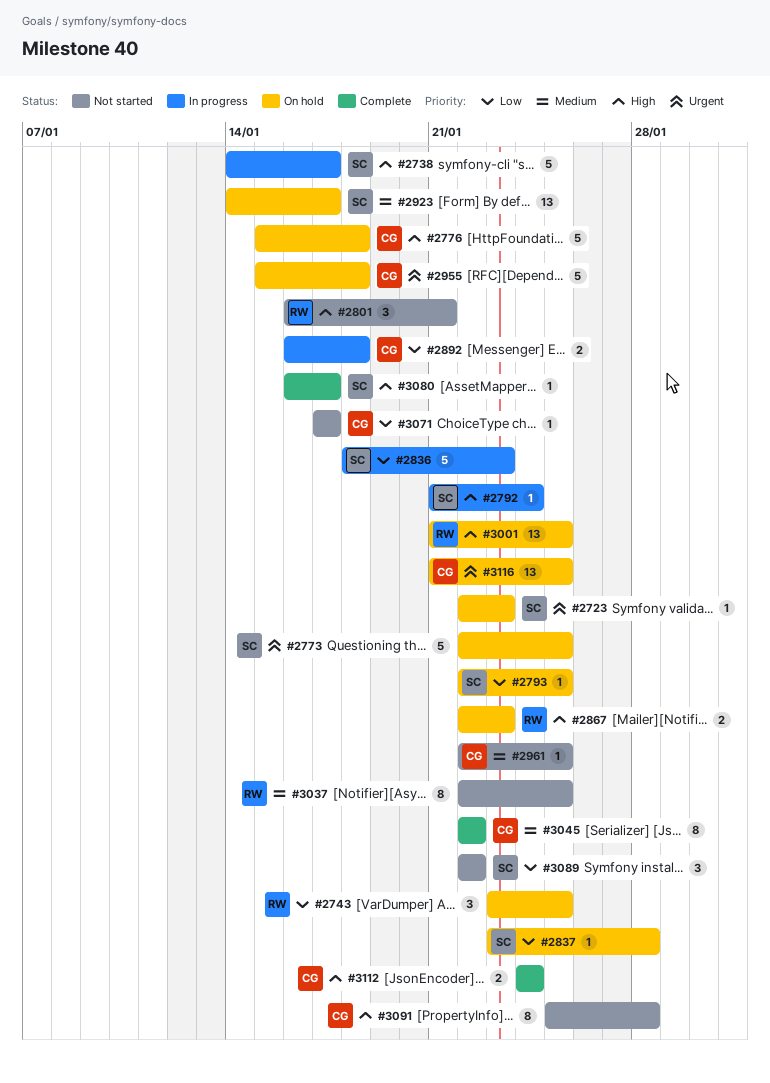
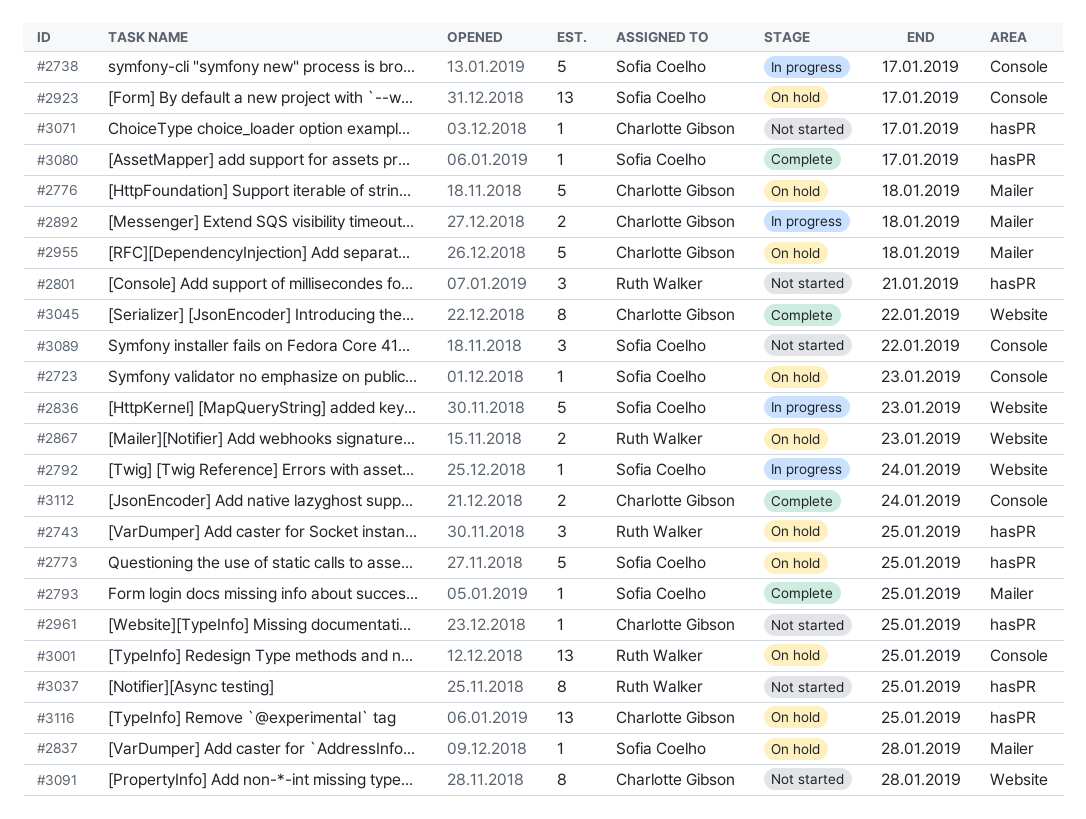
#2793, status: On hold -> Complete

